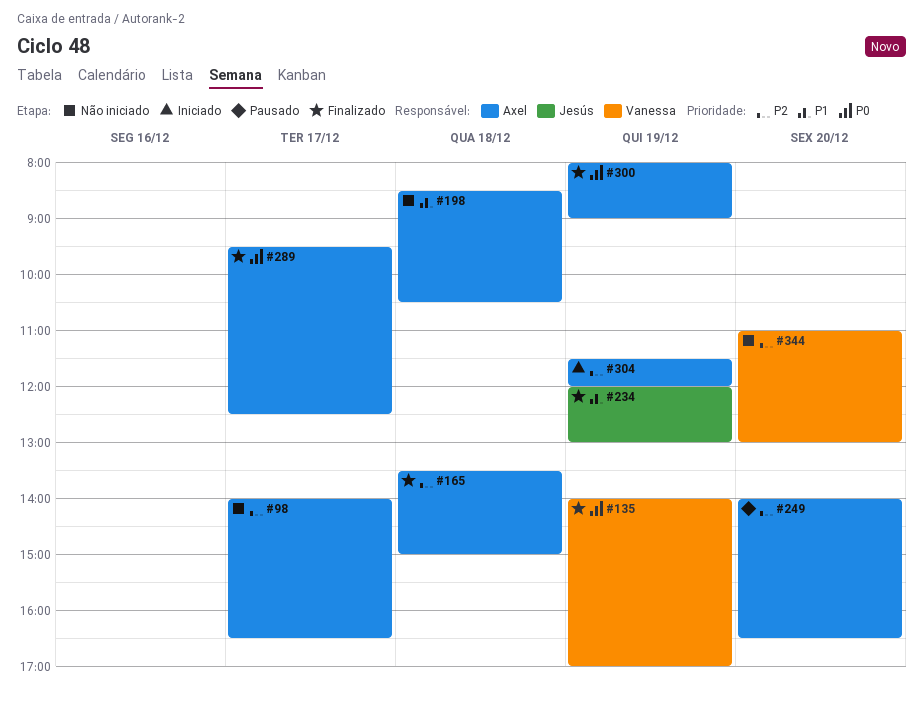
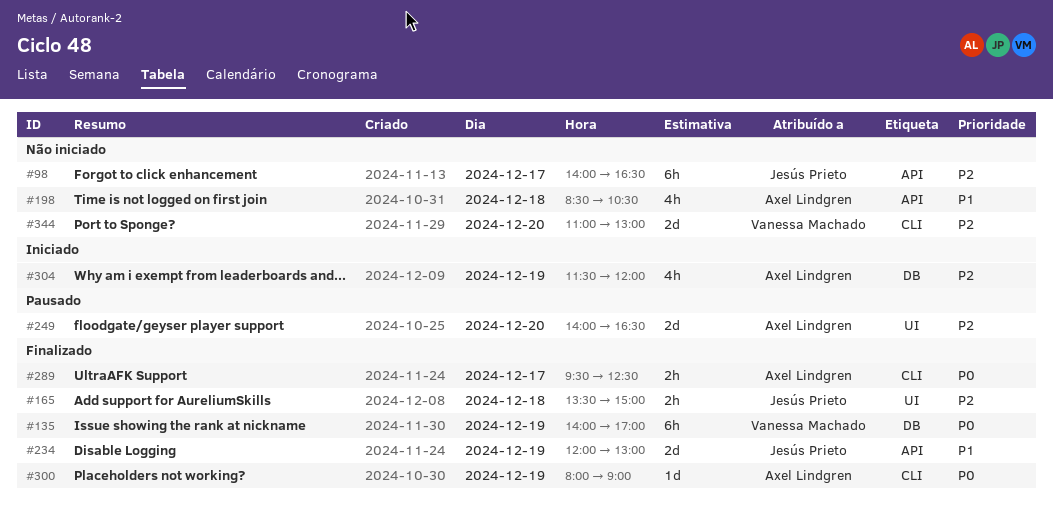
#98, owner: Axel Lindgren -> Jesús Prieto
#165, owner: Axel Lindgren -> Jesús Prieto

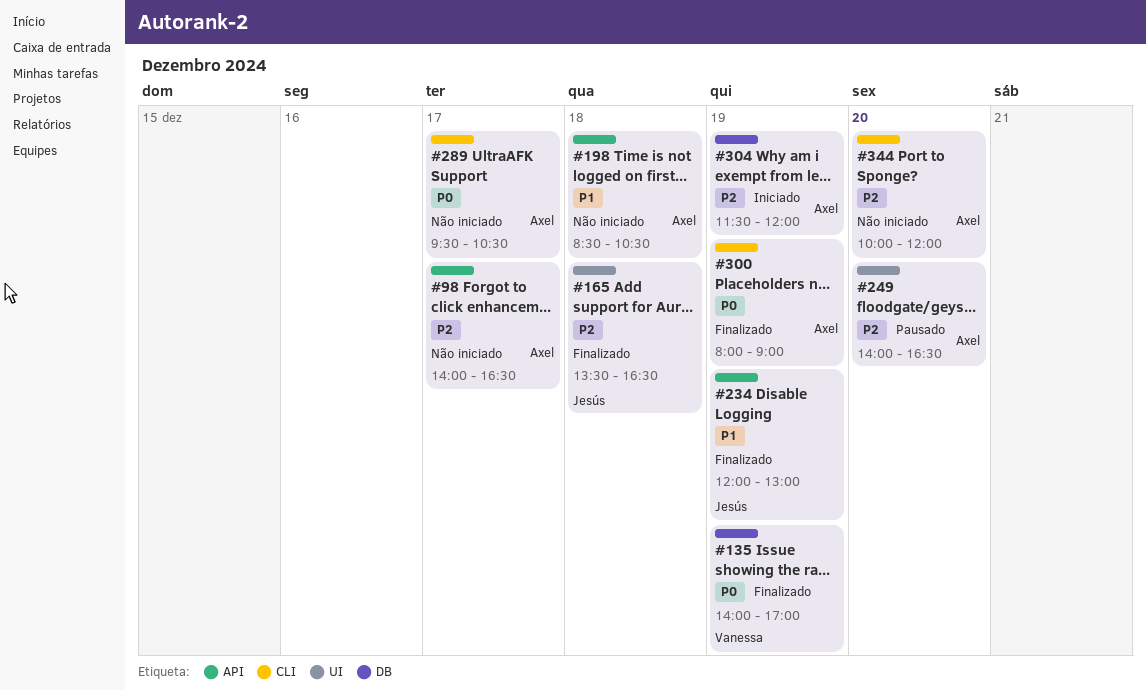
#98, owner: Jesús Prieto -> Axel Lindgren
#165, ends: 15:00 -> 16:30
#289, status: Finalizado -> Não iniciado
#289, ends: 12:30 -> 10:30
#344, owner: Vanessa Machado -> Axel Lindgren
#344, begins: 11:00 -> 10:00
#344, ends: 13:00 -> 12:00

